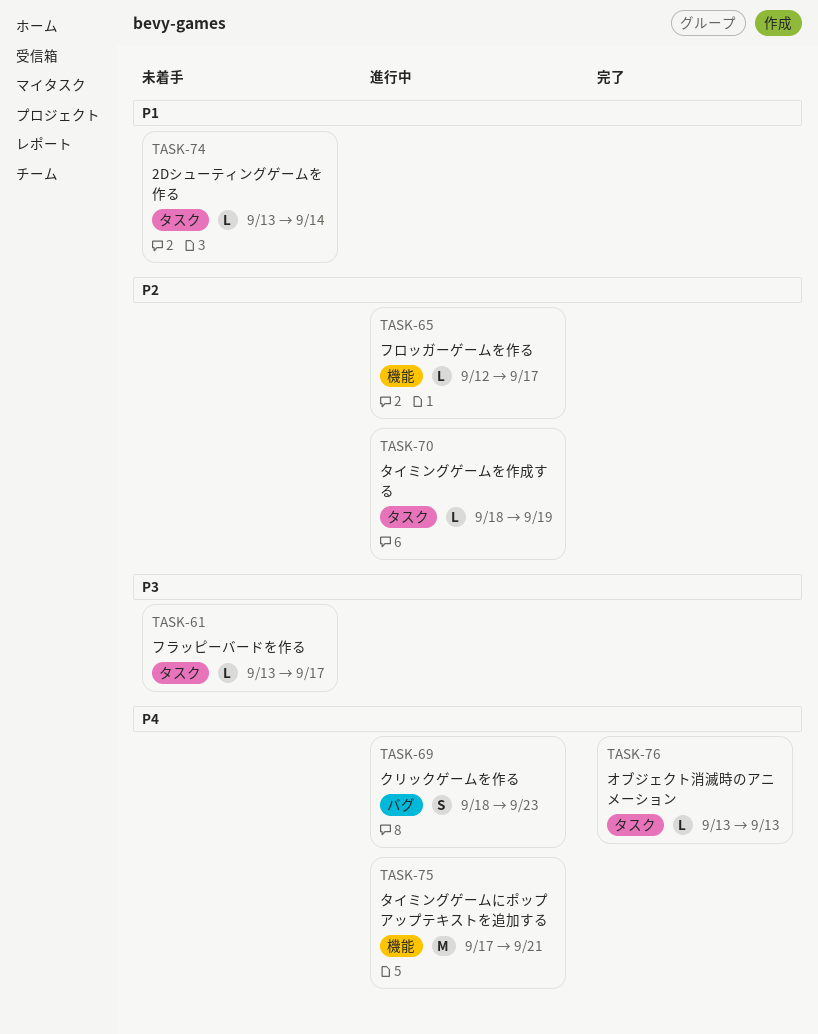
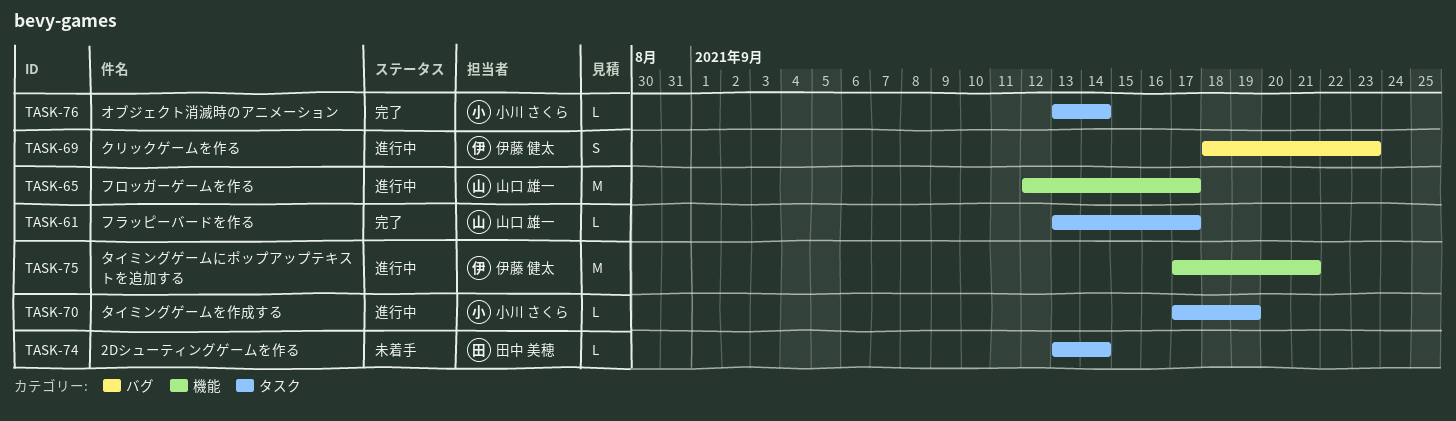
TASK-61, status: 未着手 -> 完了
TASK-65, estimate: L -> M
TASK-70, start: Sep 18 -> Sep 17
TASK-76, due: Sep 13 -> Sep 14

